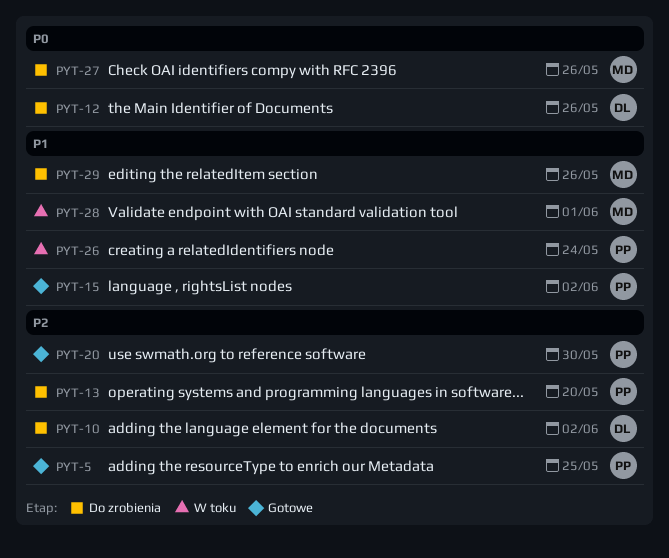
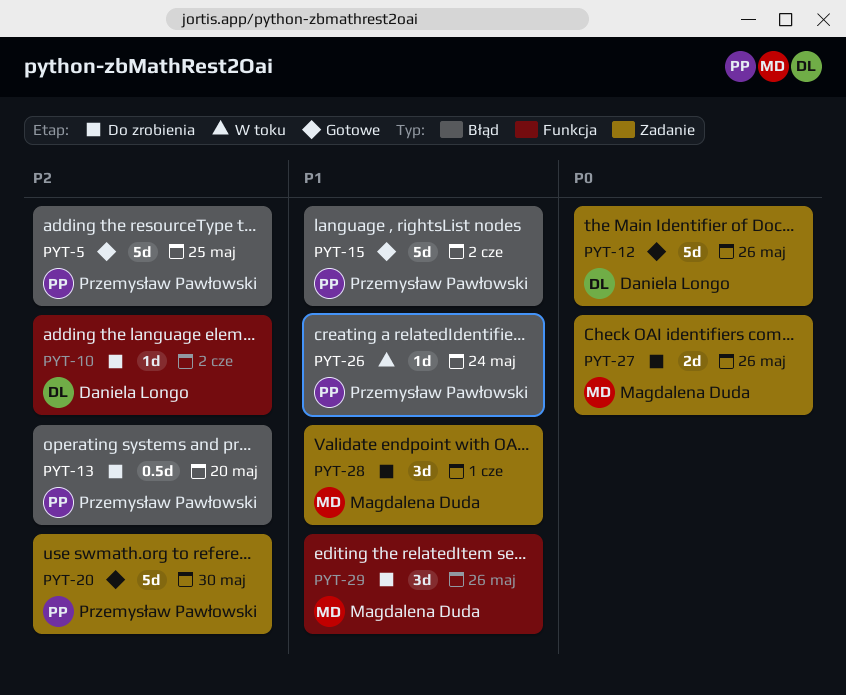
PYT-12, status: Do zrobienia -> Gotowe
PYT-28, status: W toku -> Do zrobienia

